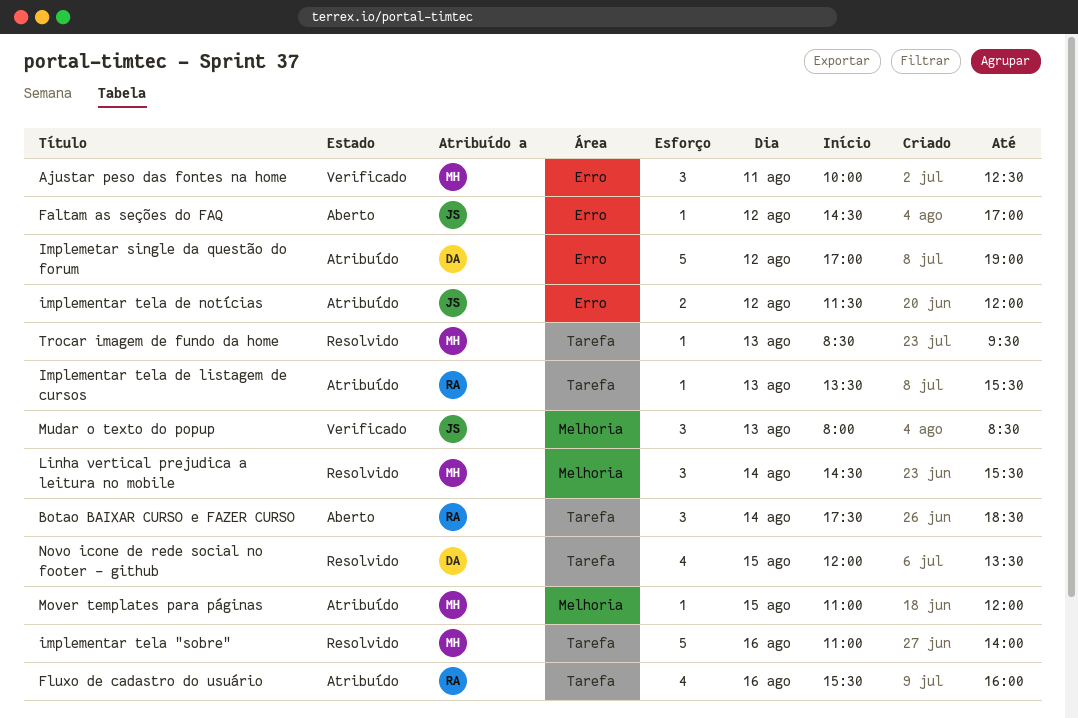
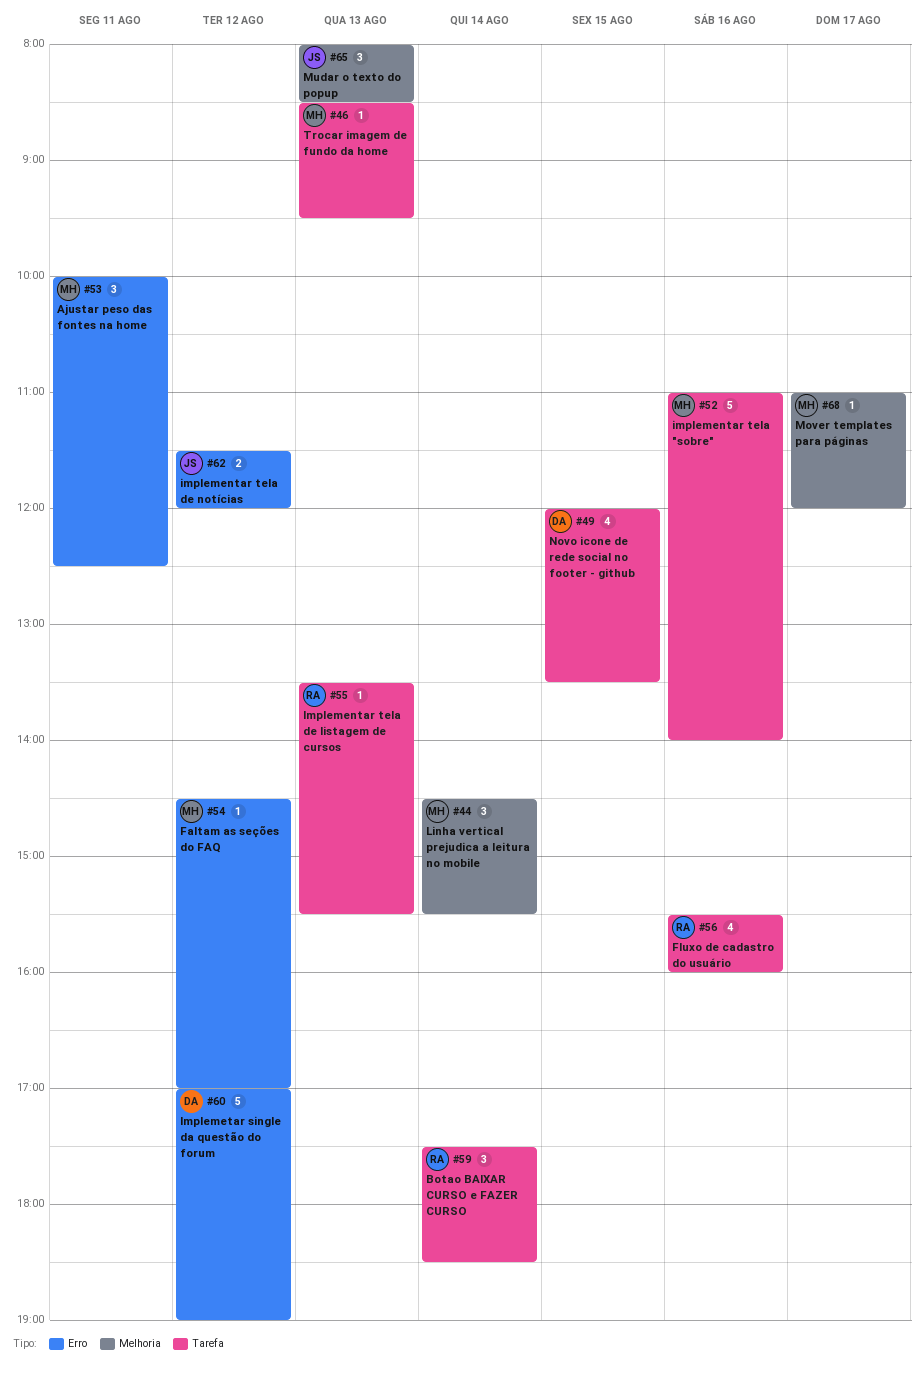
Faltam as seções do FAQ, owner: JS -> MH
Mover templates para páginas, day: Aug 15 -> Aug 17

